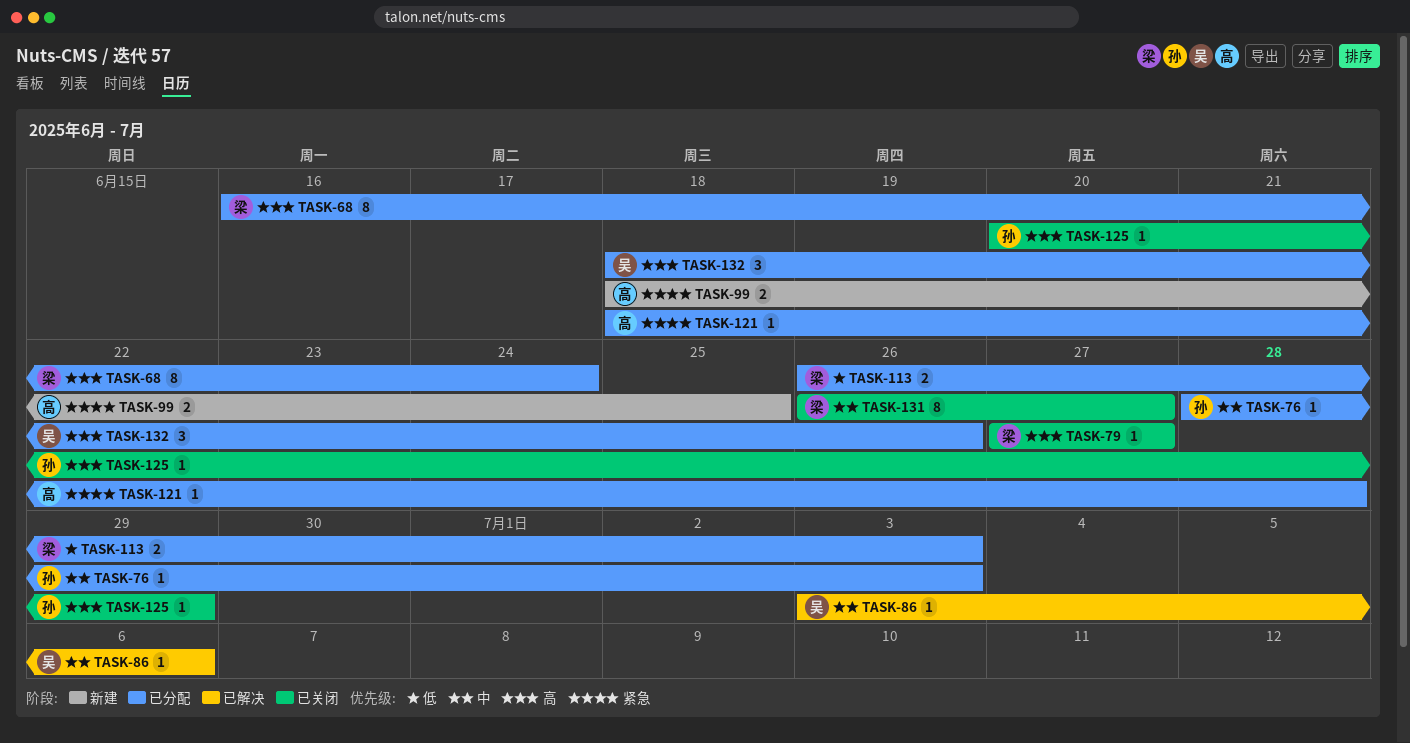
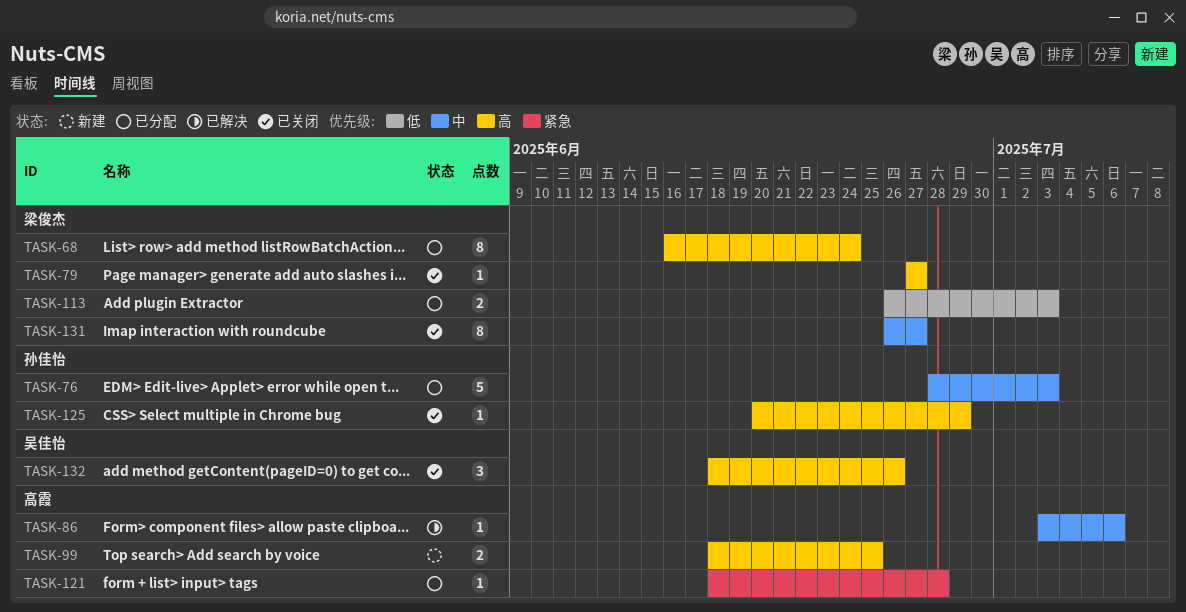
TASK-76, estimate: 1 -> 5
TASK-86, owner: 吴佳怡 -> 高霞
TASK-99, priority: 紧急 -> 高
TASK-132, status: 已分配 -> 已关闭

